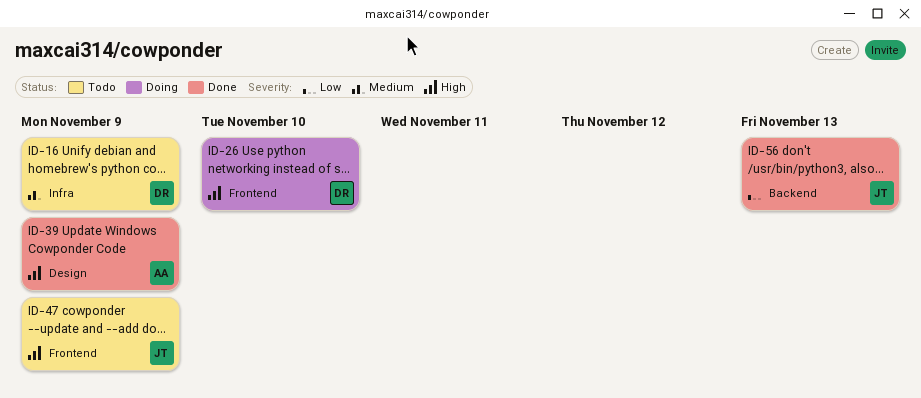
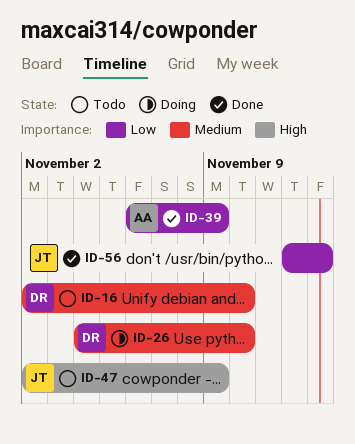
ID-16, due: Nov 9 -> Nov 10
ID-26, priority: High -> Medium
ID-39, priority: High -> Low

